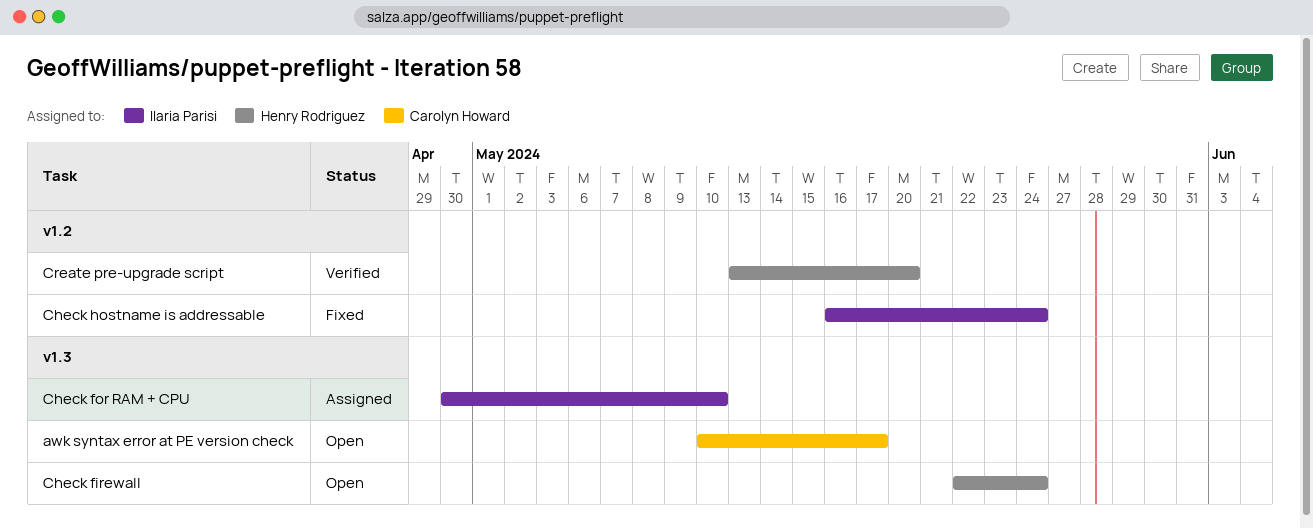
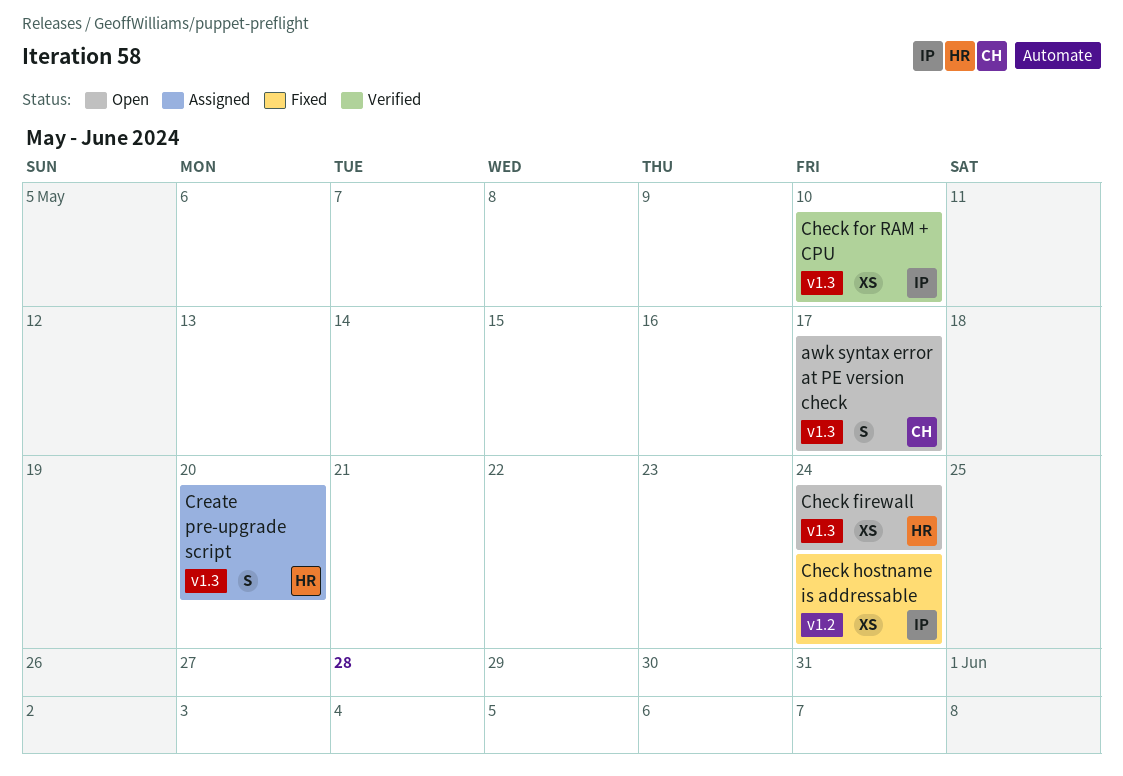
Check for RAM + CPU, status: Assigned -> Verified
Create pre-upgrade script, status: Verified -> Assigned
Create pre-upgrade script, label: v1.2 -> v1.3

